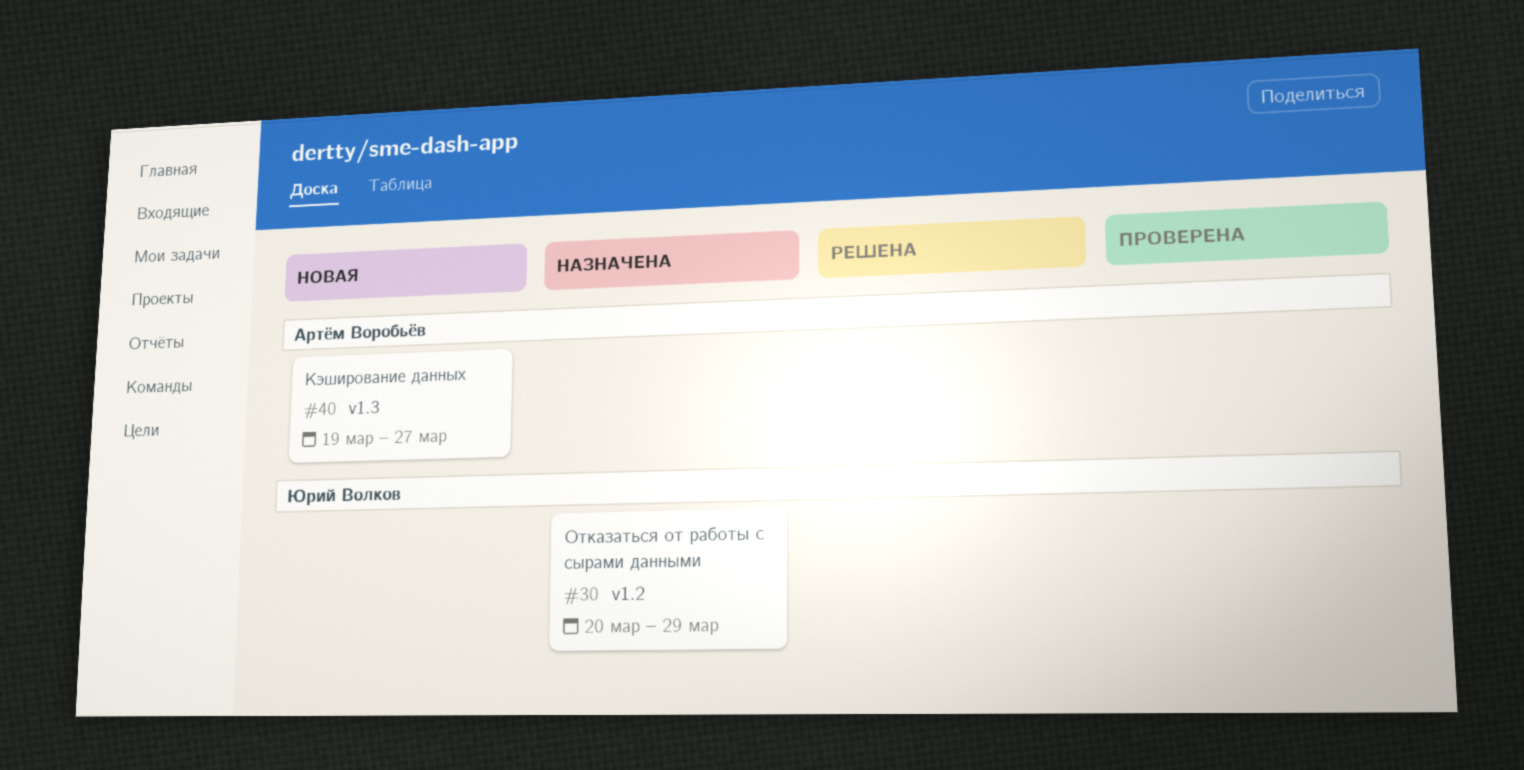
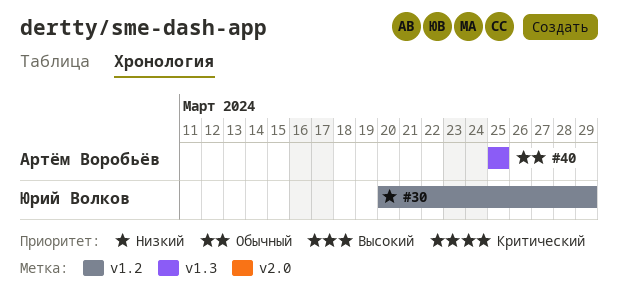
#40, start: Mar 19 -> Mar 25
#40, due: Mar 27 -> Mar 25

